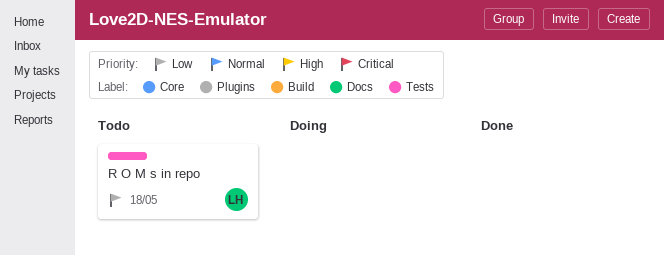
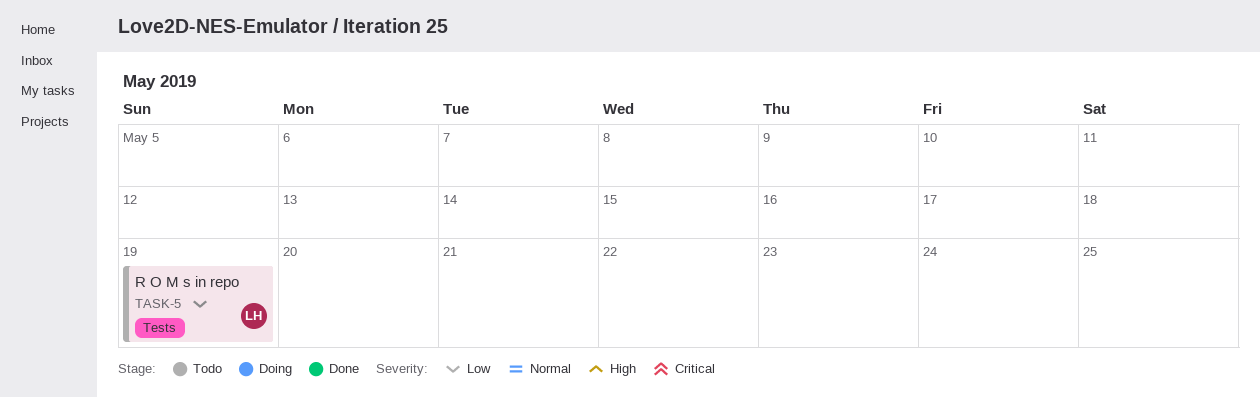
R O M s in repo, due: May 18 -> May 19

